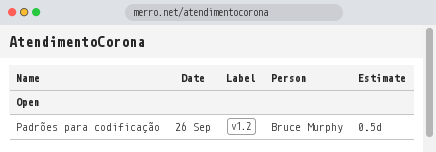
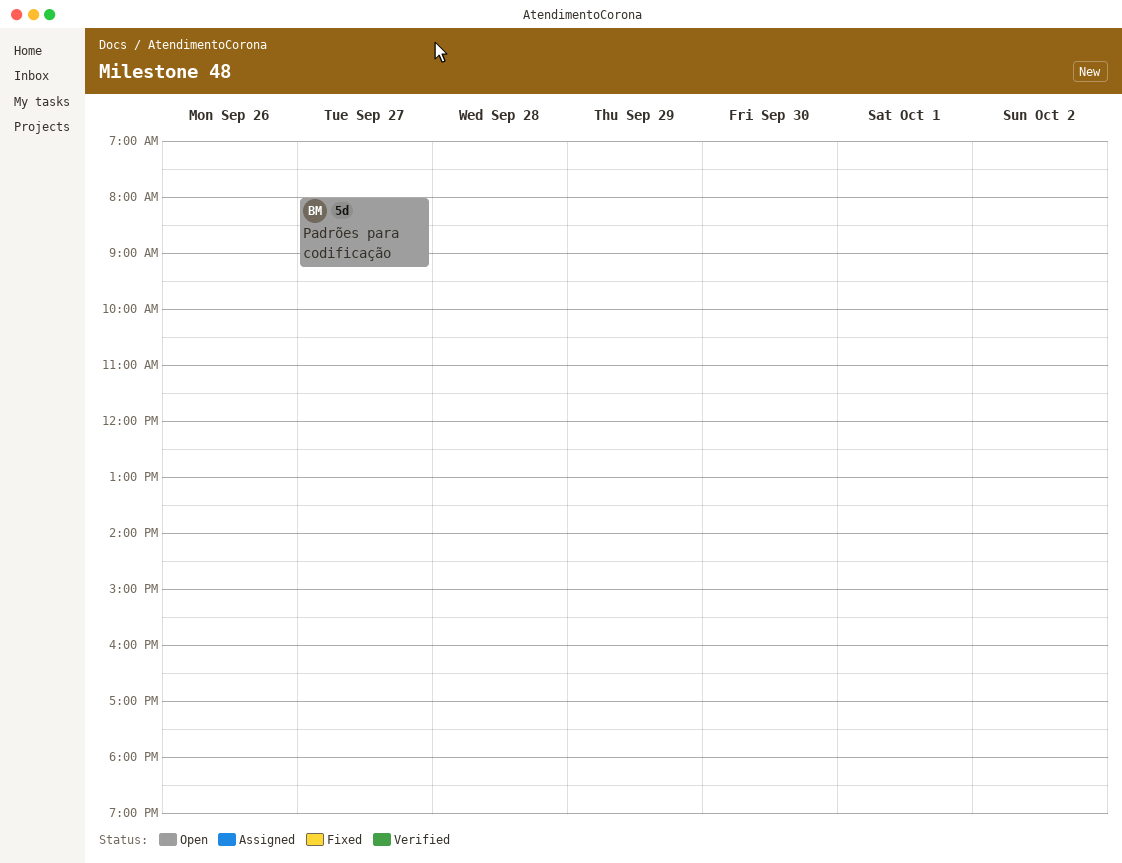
Padrões para codificação, estimate: 0.5d -> 5d
Padrões para codificação, day: Sep 26 -> Sep 27

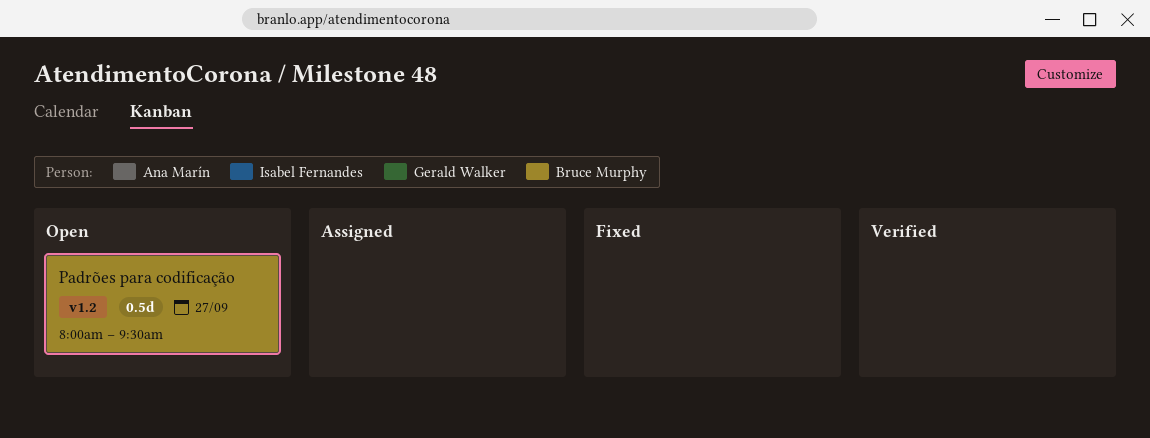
Padrões para codificação, estimate: 5d -> 0.5d
Padrões para codificação, ends: 09:15 -> 09:30

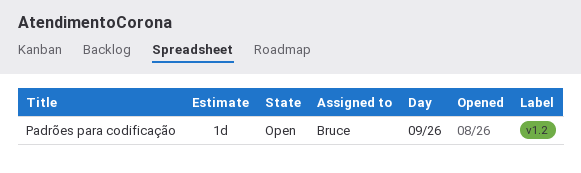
Padrões para codificação, estimate: 0.5d -> 1d
Padrões para codificação, day: Sep 27 -> Sep 26

